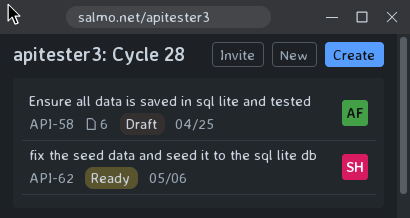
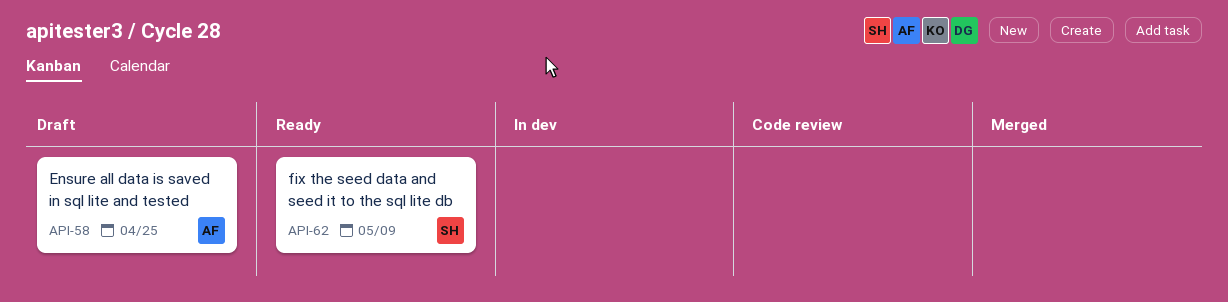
API-62, due: May 6 -> May 9

